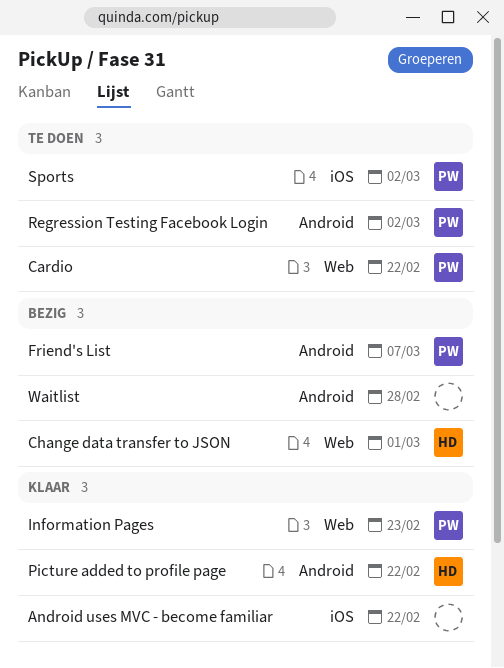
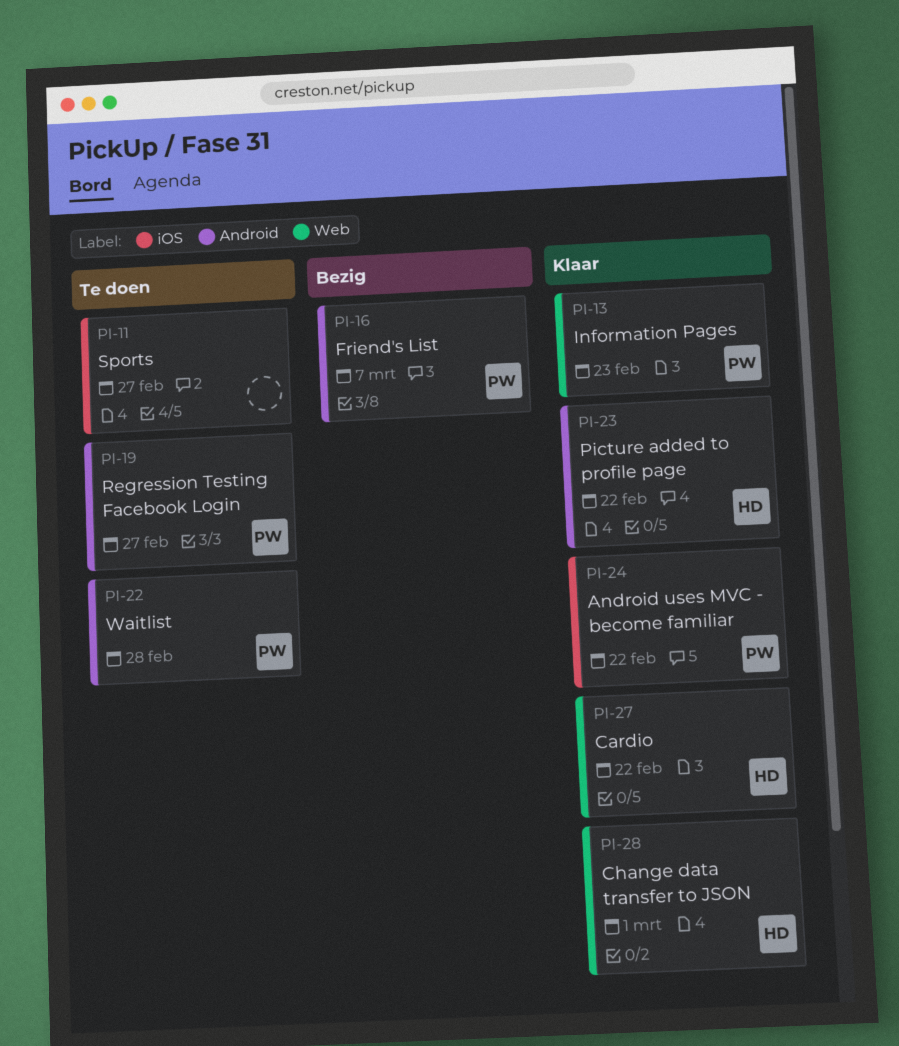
Android uses MVC - become familiar, owner: none -> PW
Cardio, status: Te doen -> Klaar
Cardio, owner: PW -> HD
Change data transfer to JSON, status: Bezig -> Klaar
Regression Testing Facebook Login, due: Mar 2 -> Feb 27
Sports, owner: PW -> none
Sports, due: Mar 2 -> Feb 27
Waitlist, status: Bezig -> Te doen
Waitlist, owner: none -> PW

